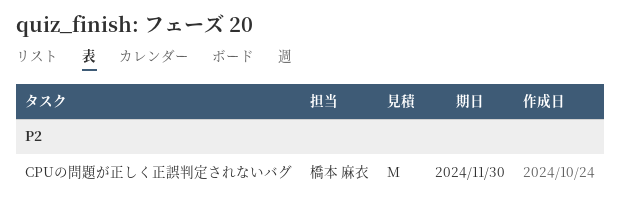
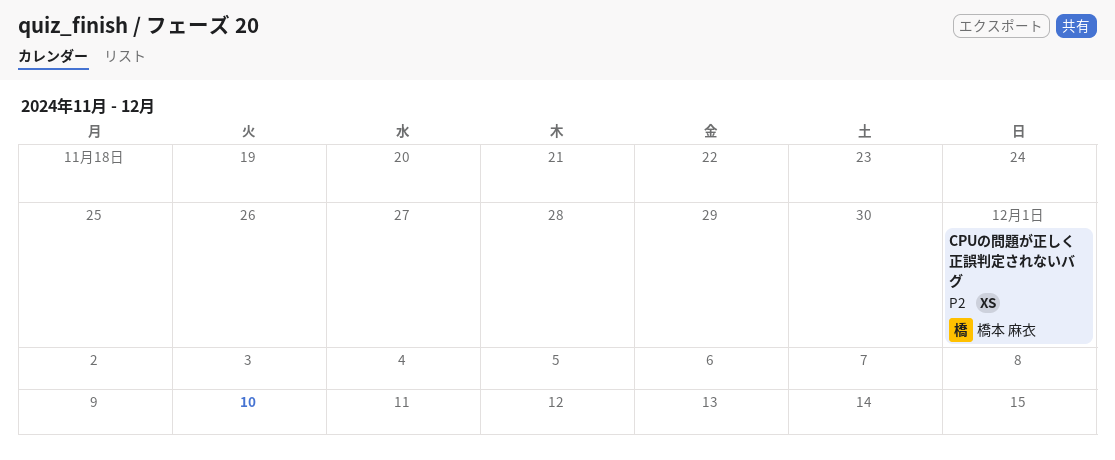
CPUの問題が正しく正誤判定されないバグ, estimate: M -> XS
CPUの問題が正しく正誤判定されないバグ, due: Nov 30 -> Dec 1

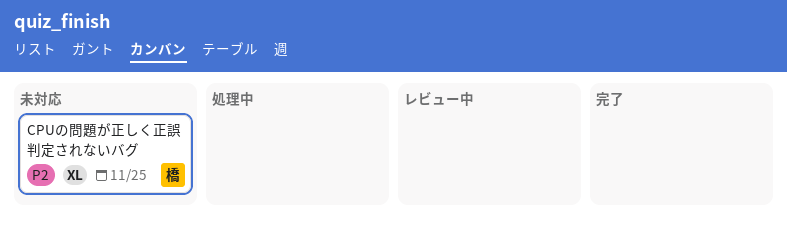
CPUの問題が正しく正誤判定されないバグ, estimate: XS -> XL
CPUの問題が正しく正誤判定されないバグ, due: Dec 1 -> Nov 25

